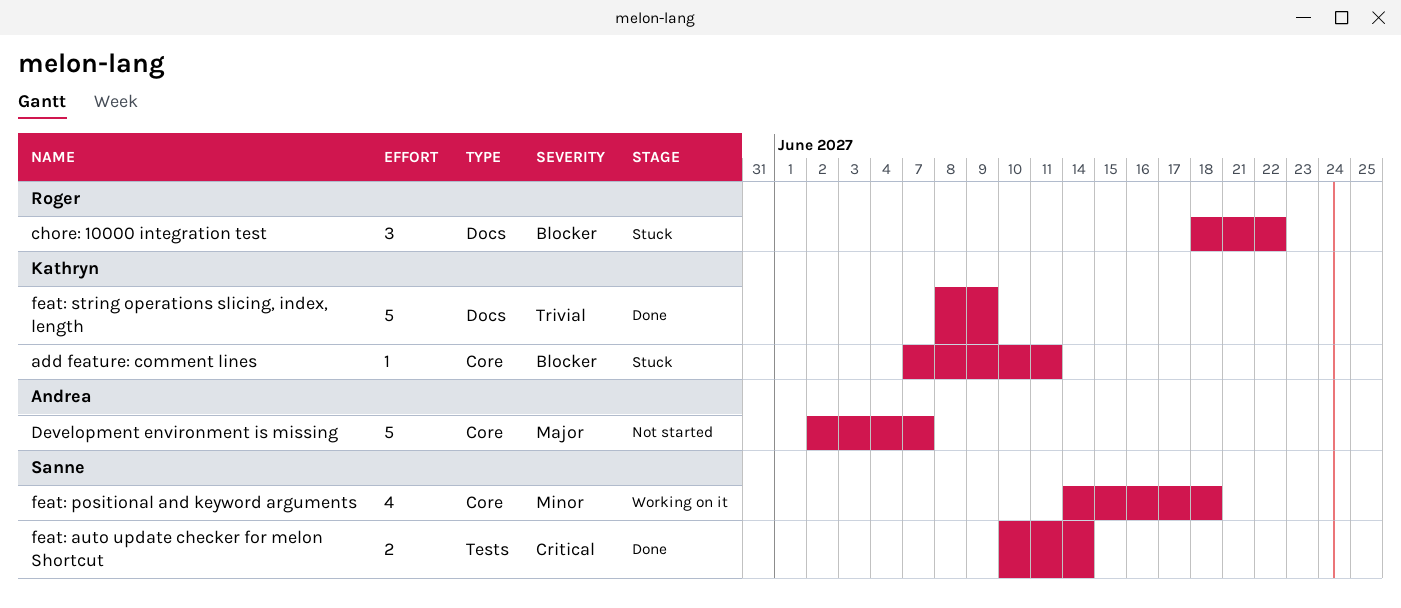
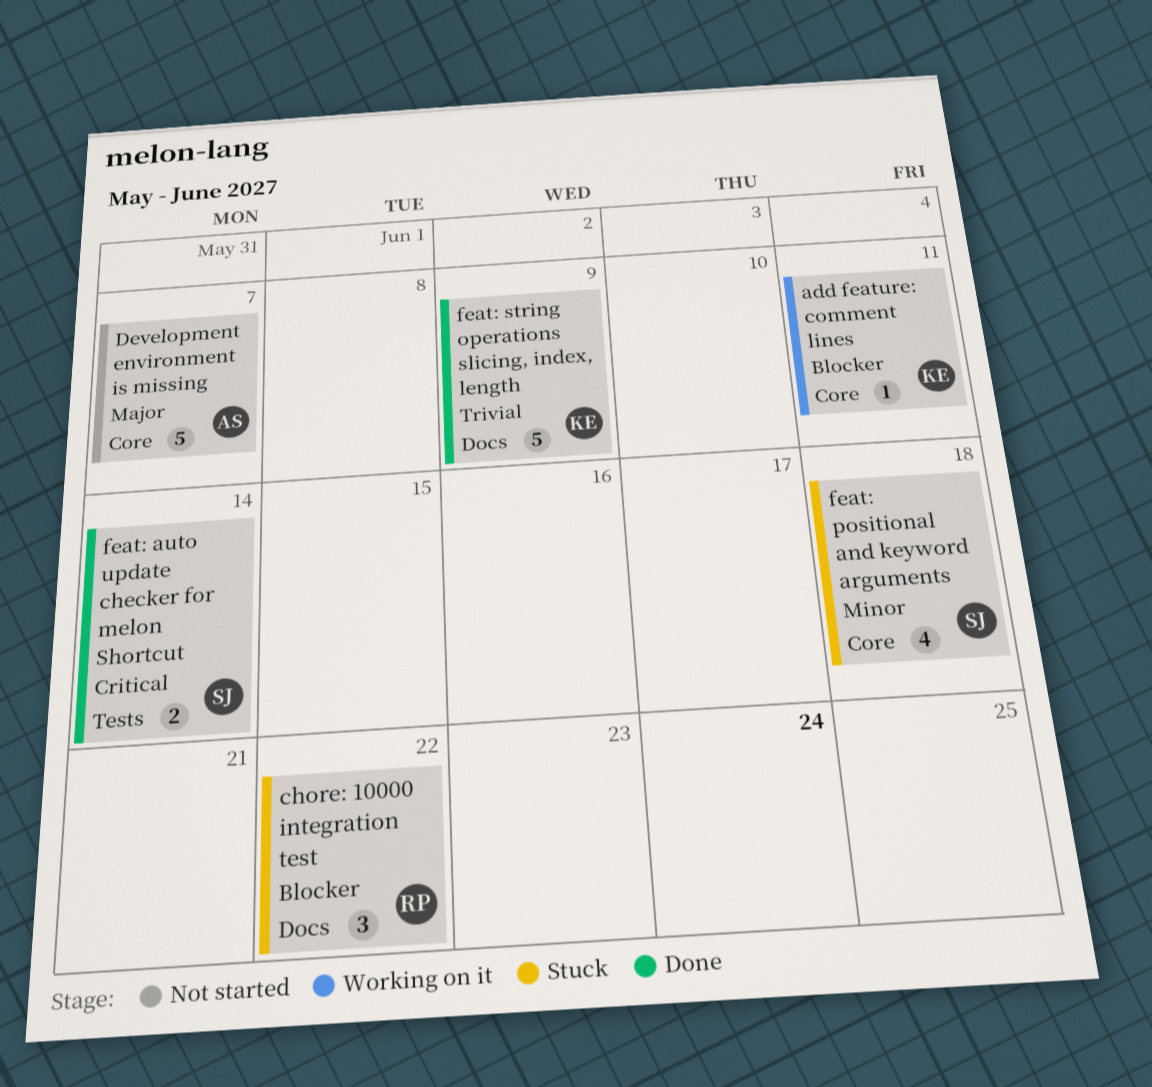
add feature: comment lines, status: Stuck -> Working on it
feat: positional and keyword arguments, status: Working on it -> Stuck

